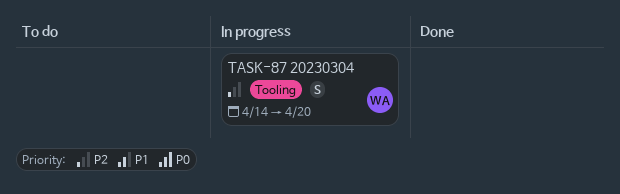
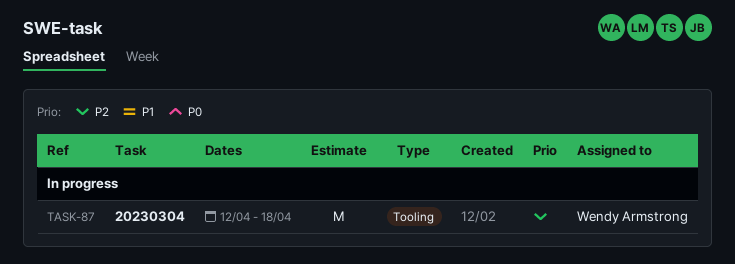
TASK-87, estimate: S -> M
TASK-87, start: Apr 14 -> Apr 12
TASK-87, due: Apr 20 -> Apr 18

